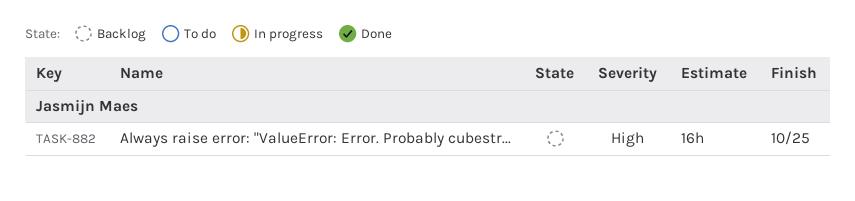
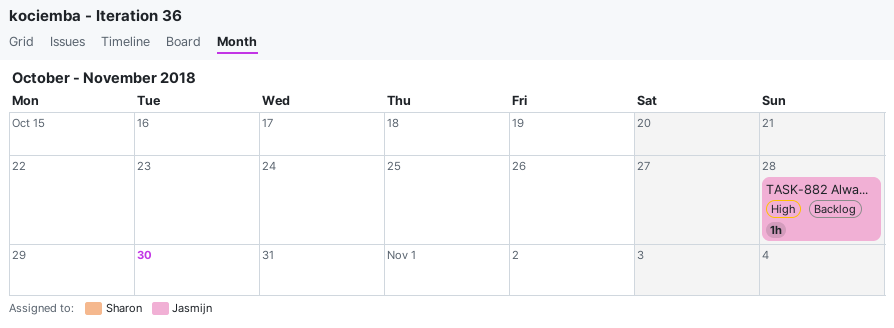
TASK-882, estimate: 16h -> 1h
TASK-882, due: Oct 25 -> Oct 28

